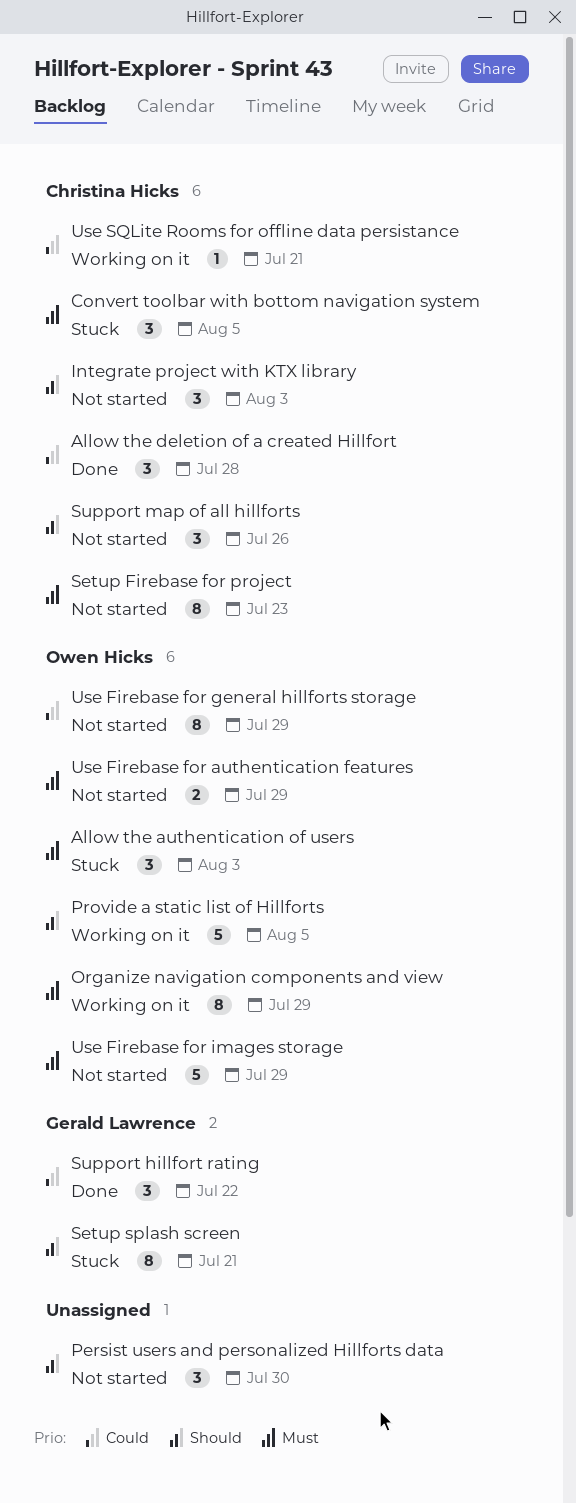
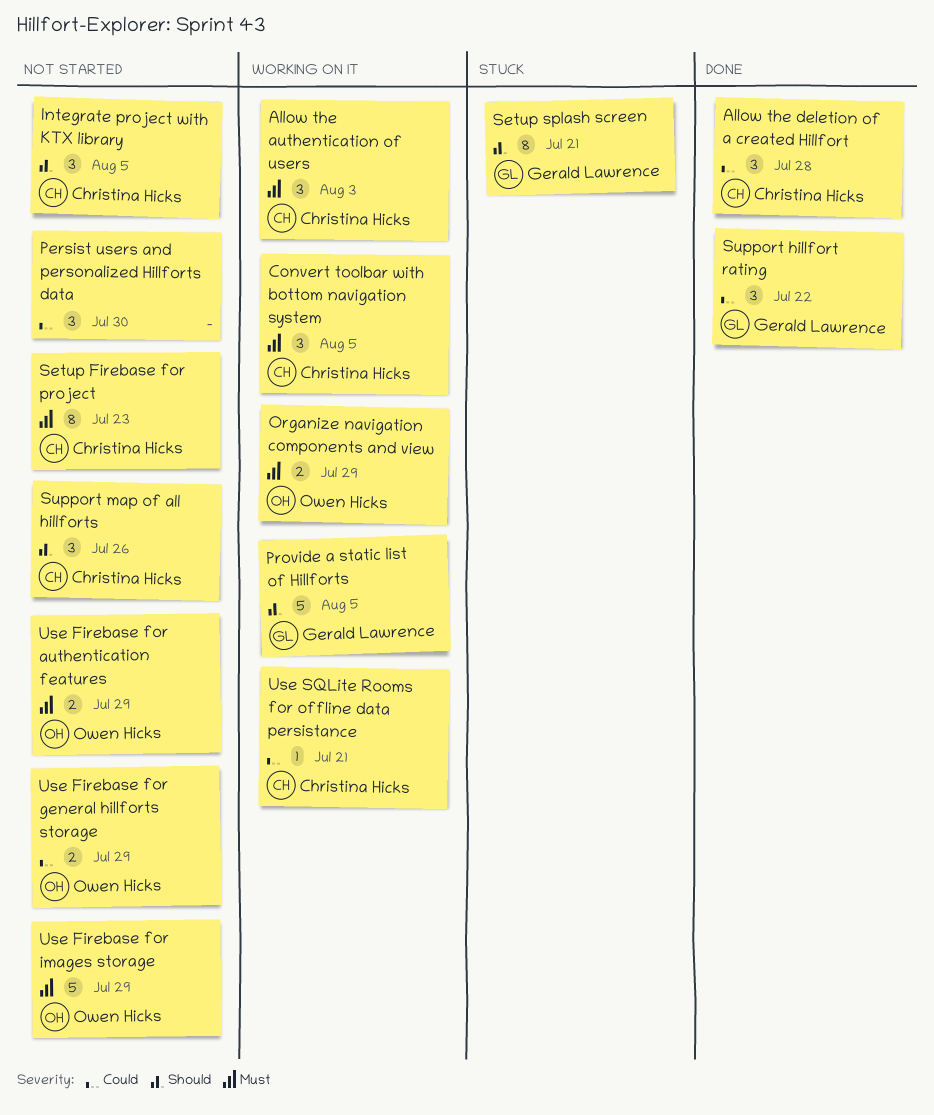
Allow the authentication of users, status: Stuck -> Working on it
Allow the authentication of users, owner: Owen Hicks -> Christina Hicks
Convert toolbar with bottom navigation system, status: Stuck -> Working on it
Integrate project with KTX library, due: Aug 3 -> Aug 5
Organize navigation components and view, estimate: 8 -> 2
Persist users and personalized Hillforts data, priority: Should -> Could
Provide a static list of Hillforts, owner: Owen Hicks -> Gerald Lawrence
Use Firebase for general hillforts storage, estimate: 8 -> 2

